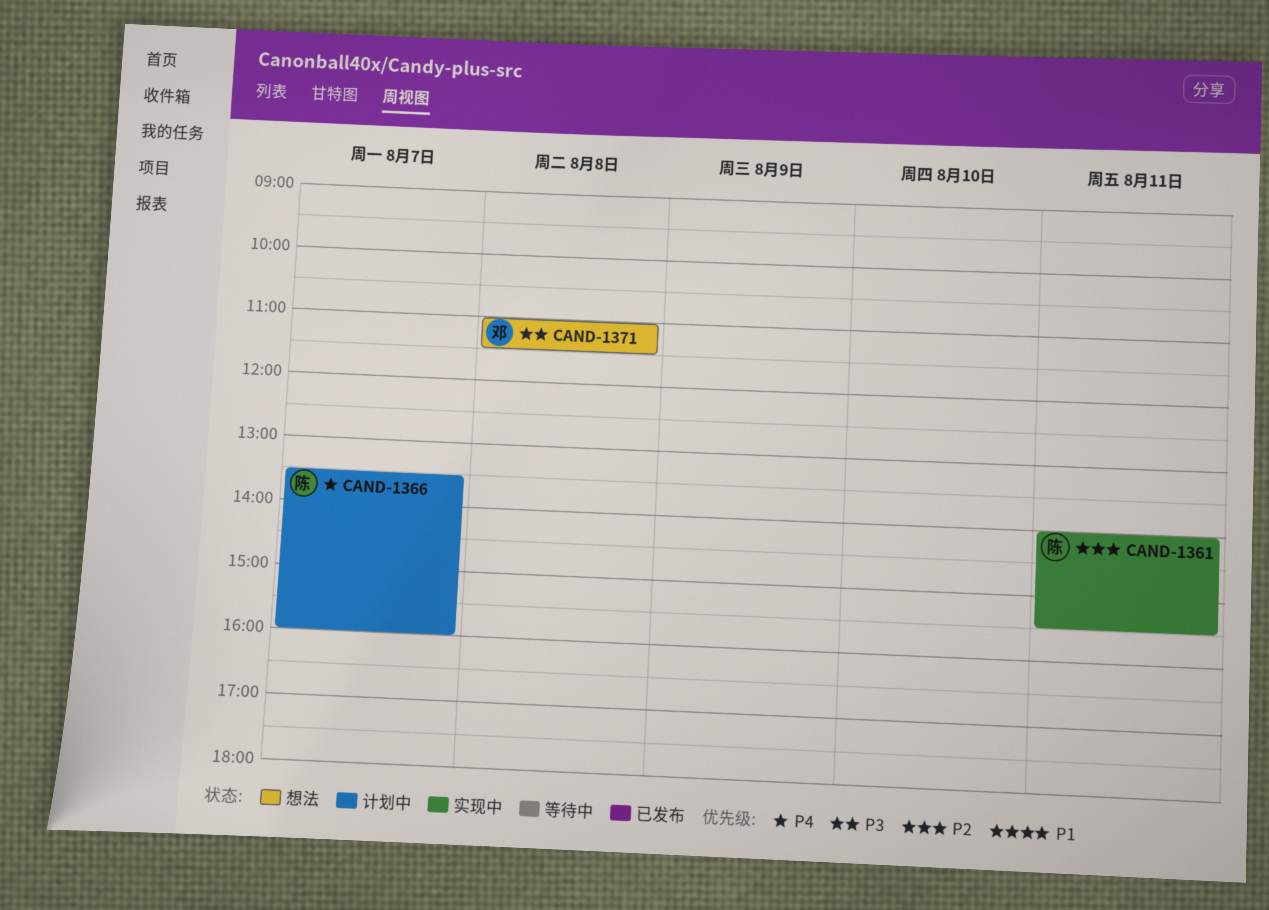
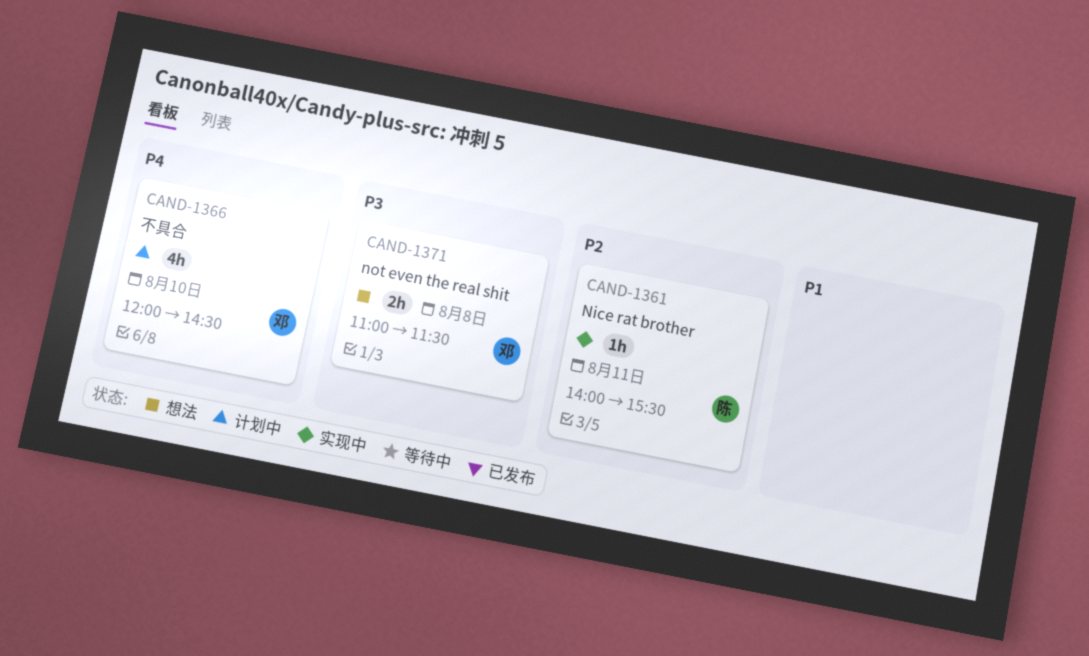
CAND-1366, owner: 陈 -> 邓
CAND-1366, day: Aug 7 -> Aug 10
CAND-1366, begins: 13:30 -> 12:00
CAND-1366, ends: 16:00 -> 14:30

